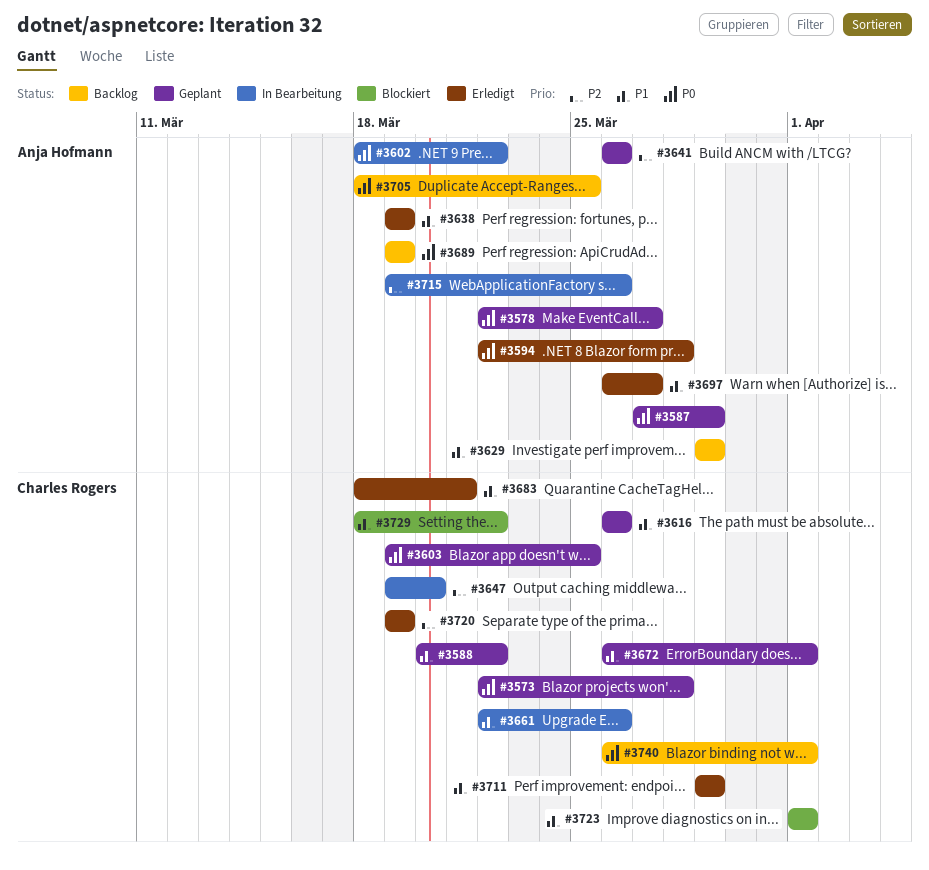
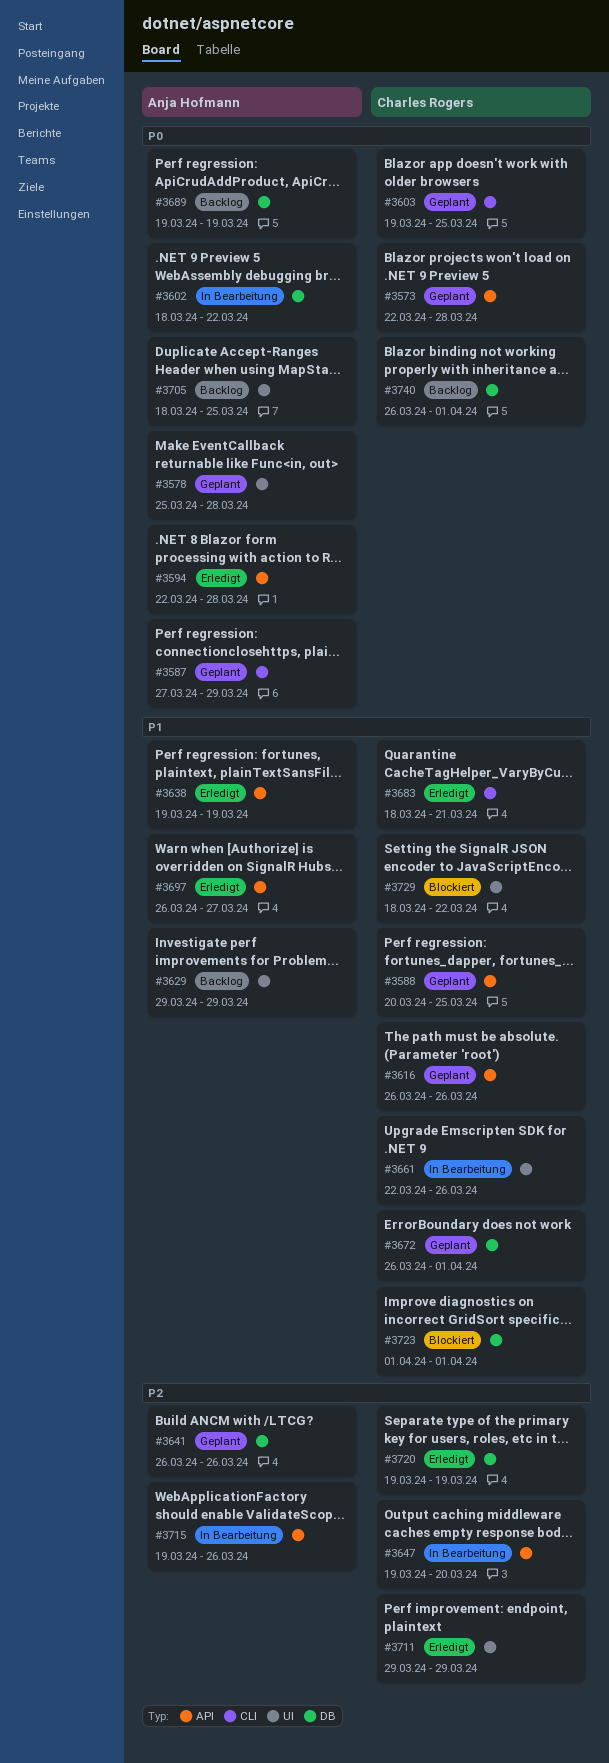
#3578, start: Mar 22 -> Mar 25
#3578, due: Mar 27 -> Mar 28
#3588, due: Mar 22 -> Mar 25
#3711, priority: P1 -> P2

